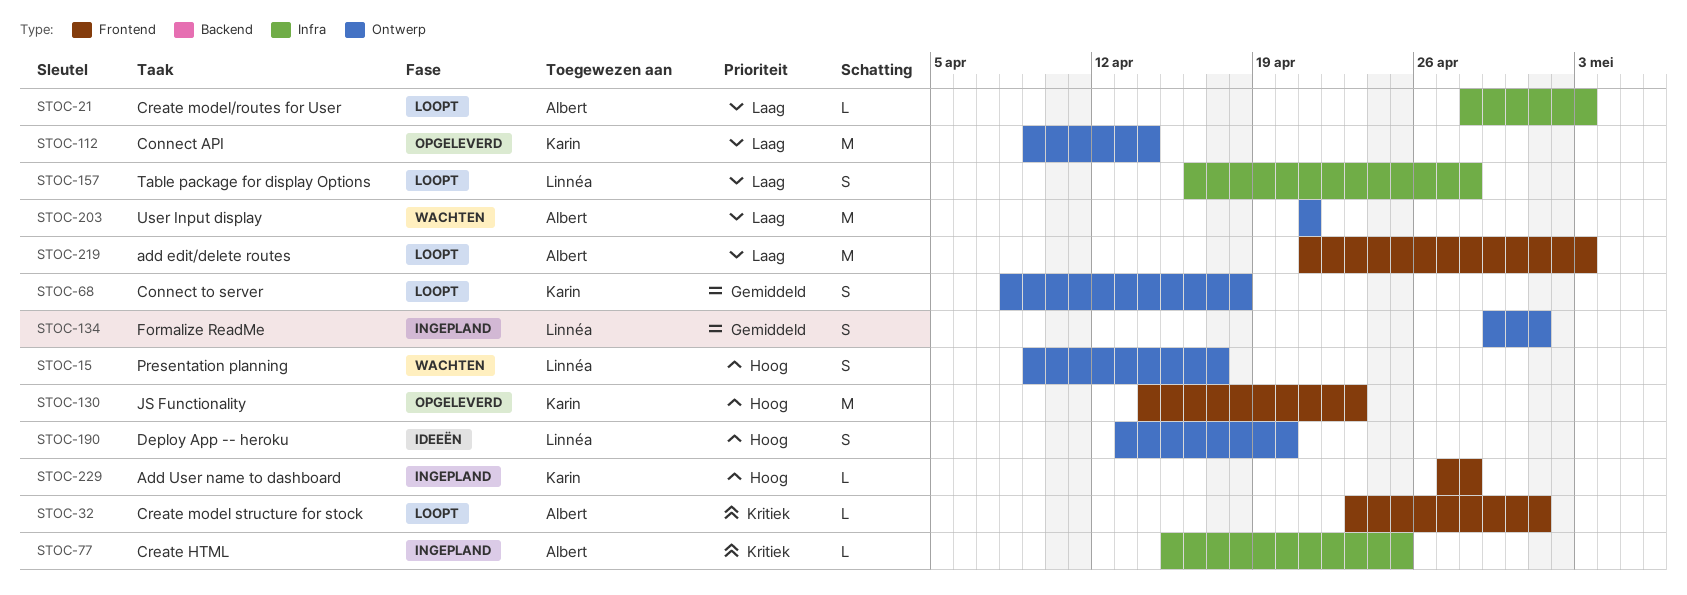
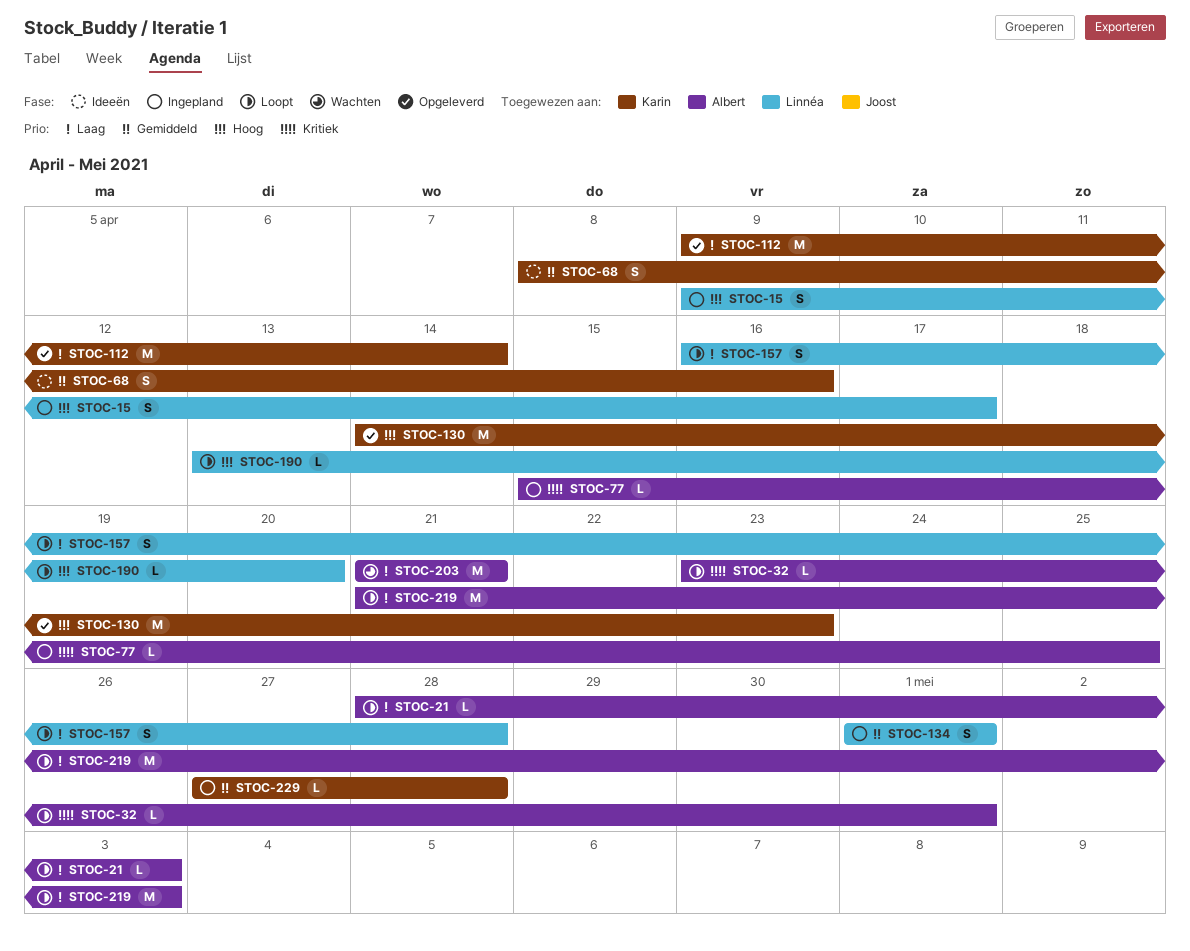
STOC-15, status: Wachten -> Ingepland
STOC-68, status: Loopt -> Ideeën
STOC-68, due: Apr 18 -> Apr 16
STOC-134, start: Apr 29 -> May 1
STOC-190, status: Ideeën -> Loopt
STOC-190, estimate: S -> L
STOC-229, priority: Hoog -> Gemiddeld

